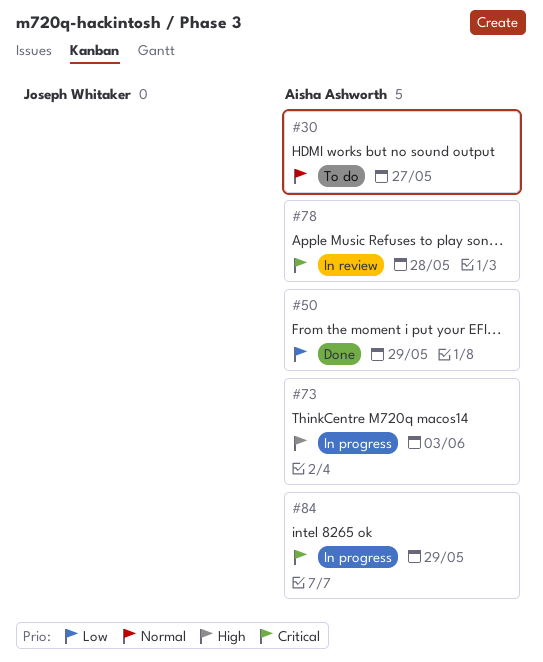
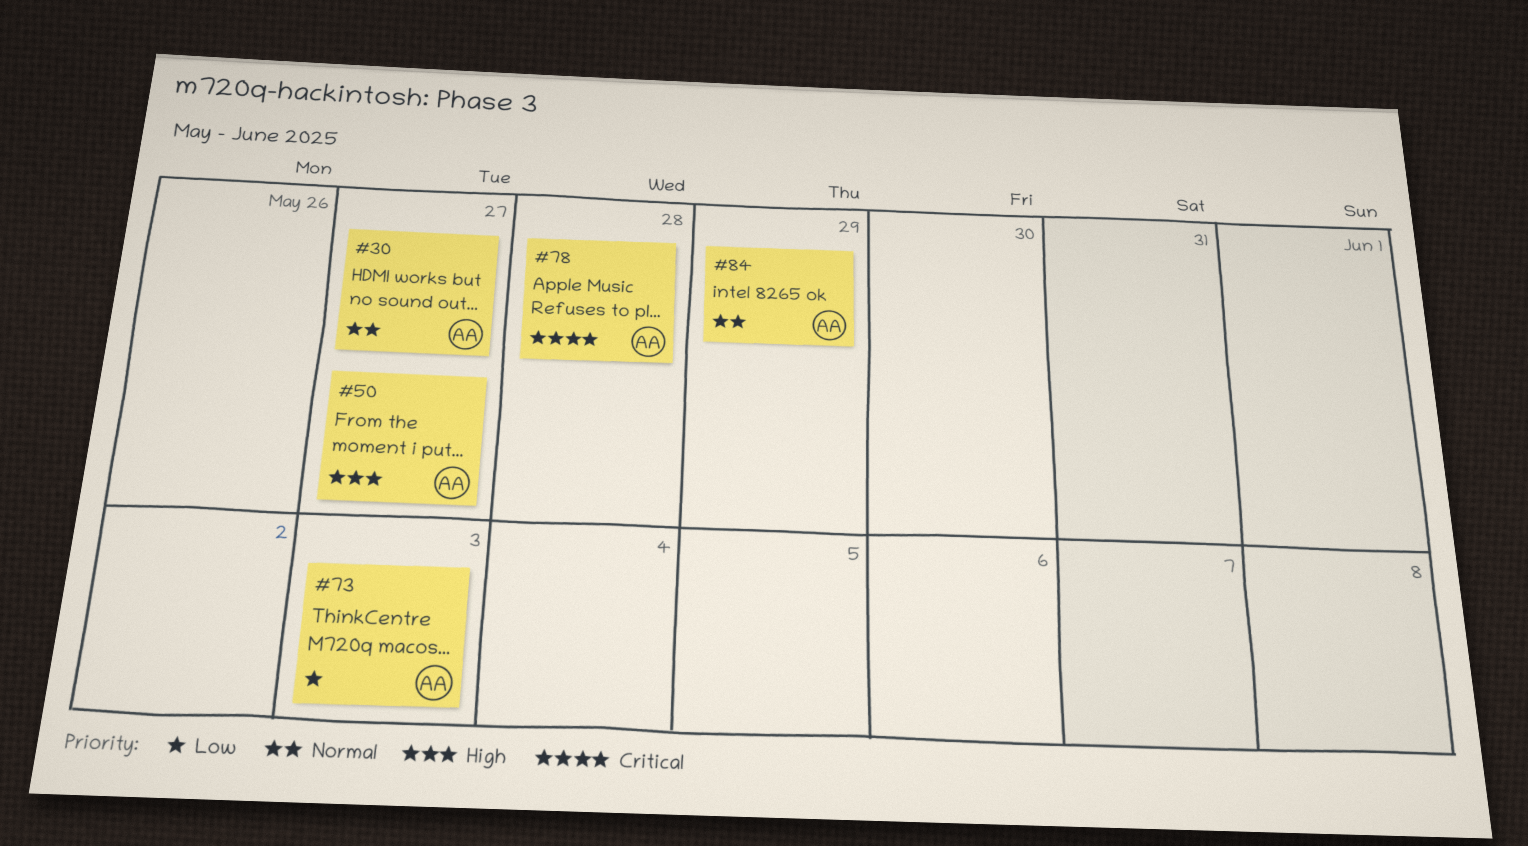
#50, priority: Low -> High
#50, due: May 29 -> May 27
#73, priority: High -> Low
#84, priority: Critical -> Normal

